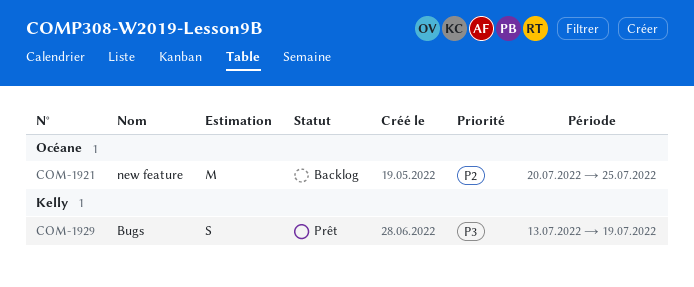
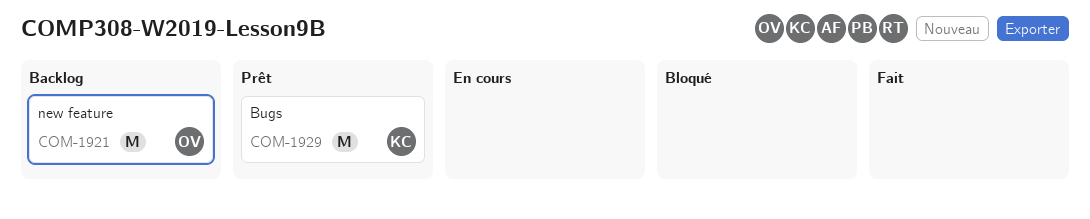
COM-1929, estimate: S -> M

